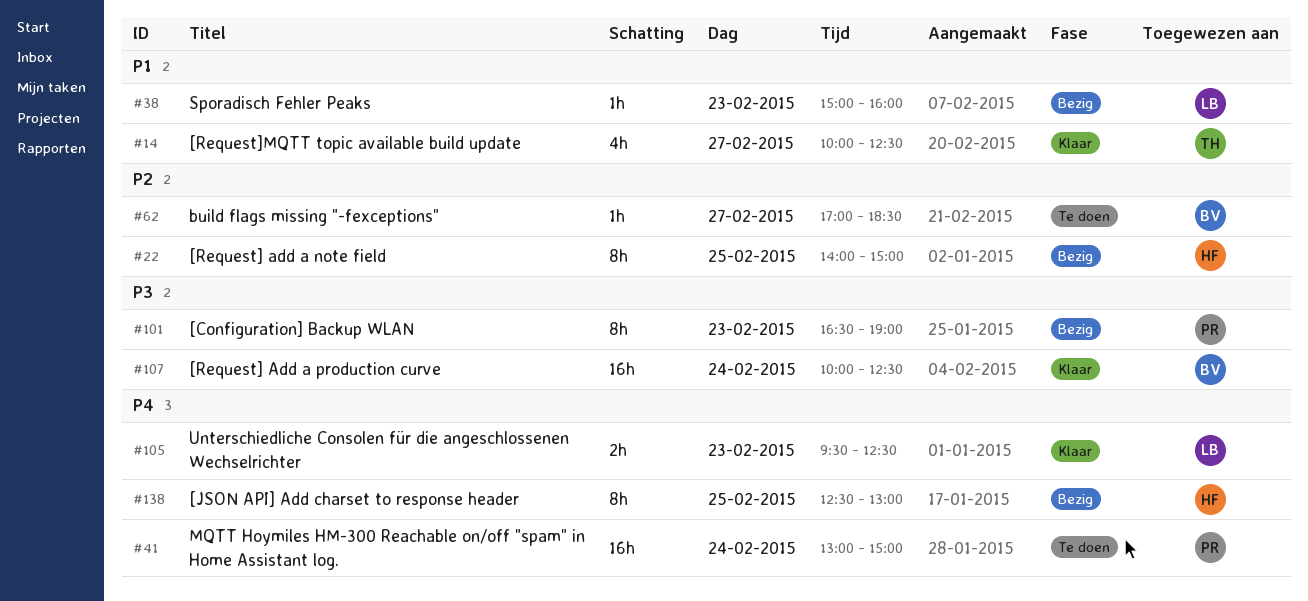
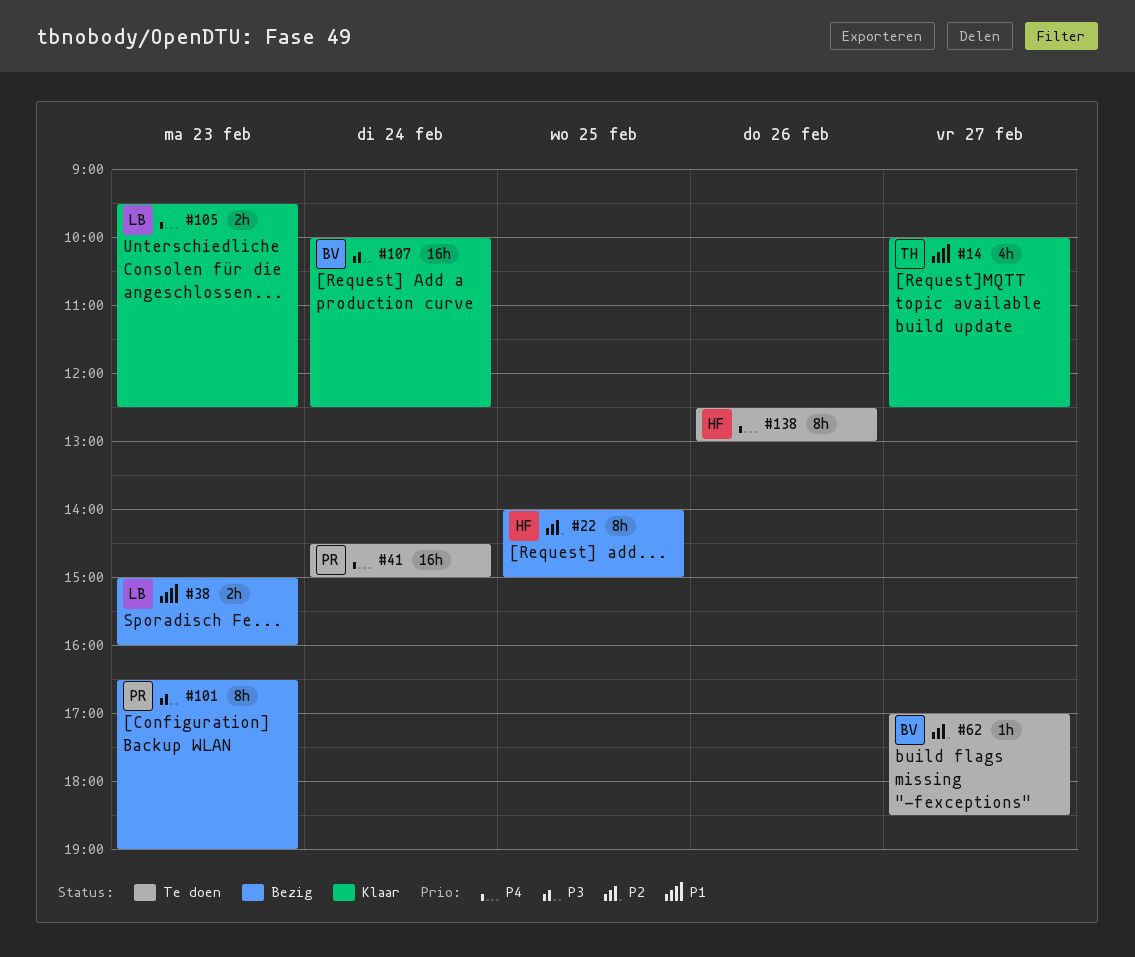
#38, estimate: 1h -> 2h
#41, begins: 13:00 -> 14:30
#138, status: Bezig -> Te doen
#138, day: Feb 25 -> Feb 26

